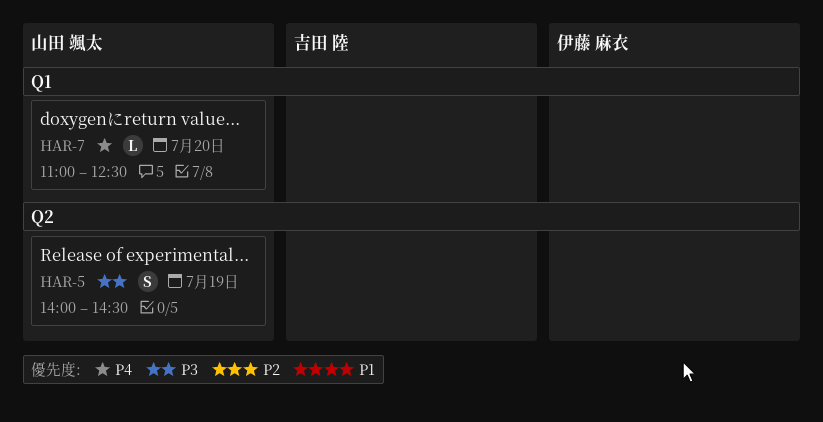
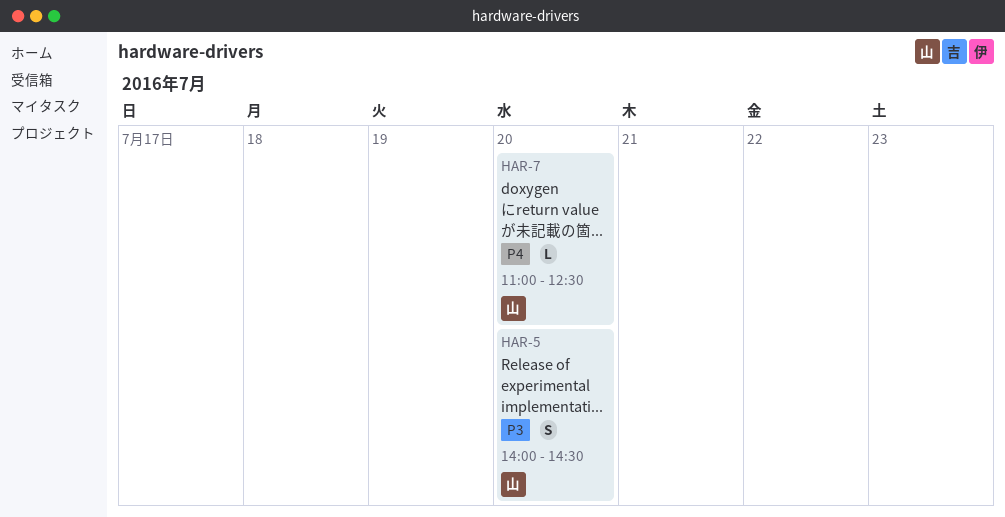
HAR-5, day: Jul 19 -> Jul 20

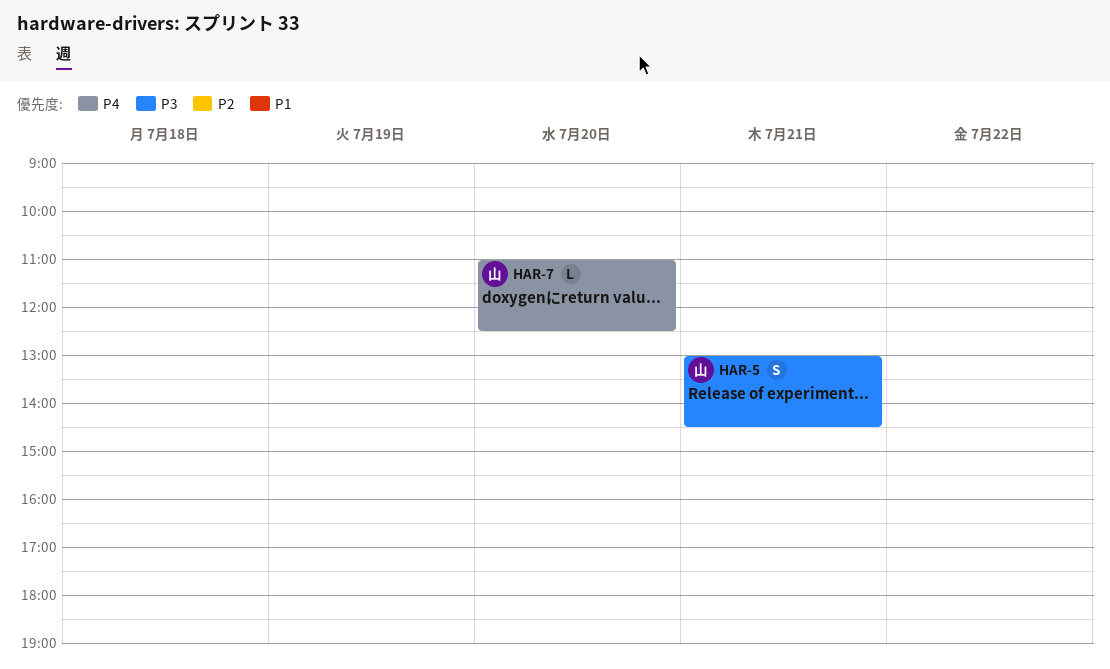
HAR-5, day: Jul 20 -> Jul 21
HAR-5, begins: 14:00 -> 13:00

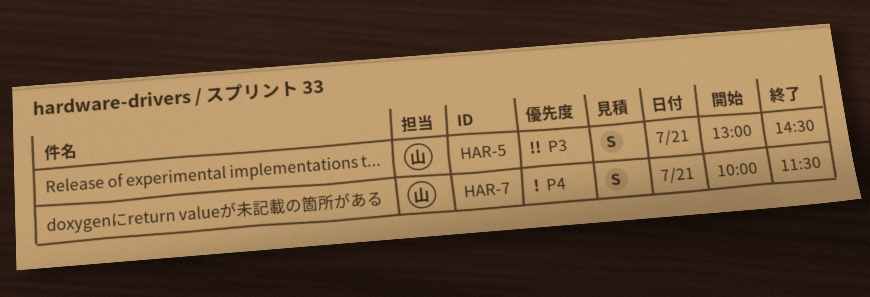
HAR-7, estimate: L -> S
HAR-7, day: Jul 20 -> Jul 21
HAR-7, begins: 11:00 -> 10:00
HAR-7, ends: 12:30 -> 11:30

